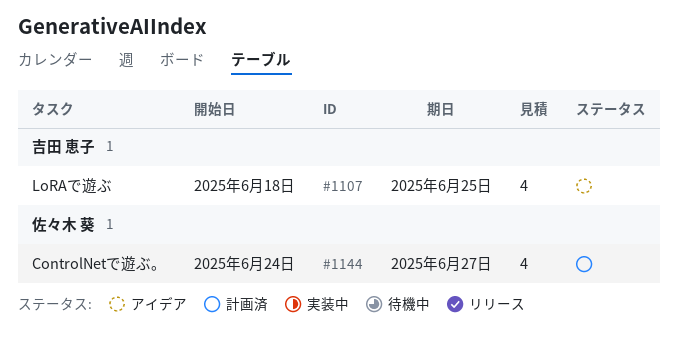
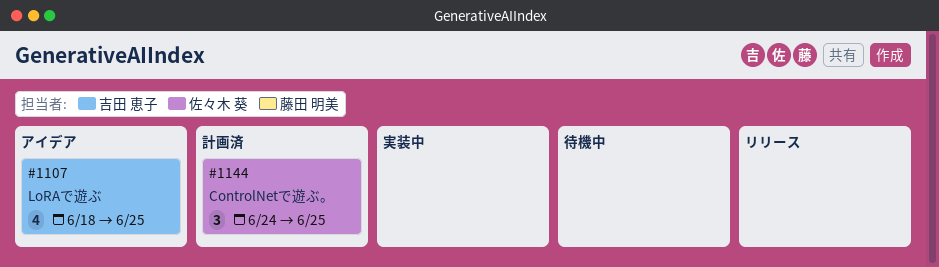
#1144, estimate: 4 -> 3
#1144, due: Jun 27 -> Jun 25

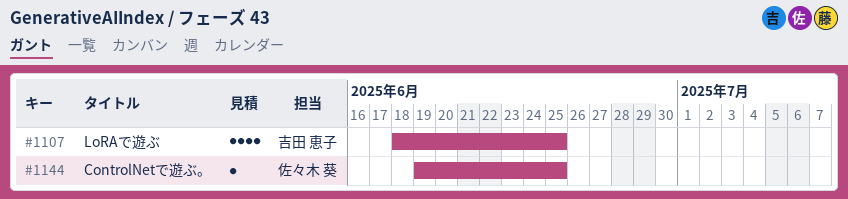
#1144, estimate: 3 -> 1
#1144, start: Jun 24 -> Jun 19

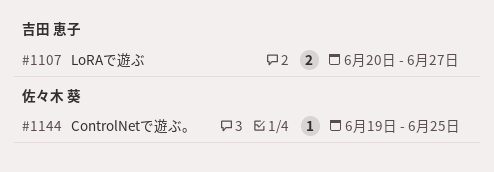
#1107, estimate: 4 -> 2
#1107, start: Jun 18 -> Jun 20
#1107, due: Jun 25 -> Jun 27

